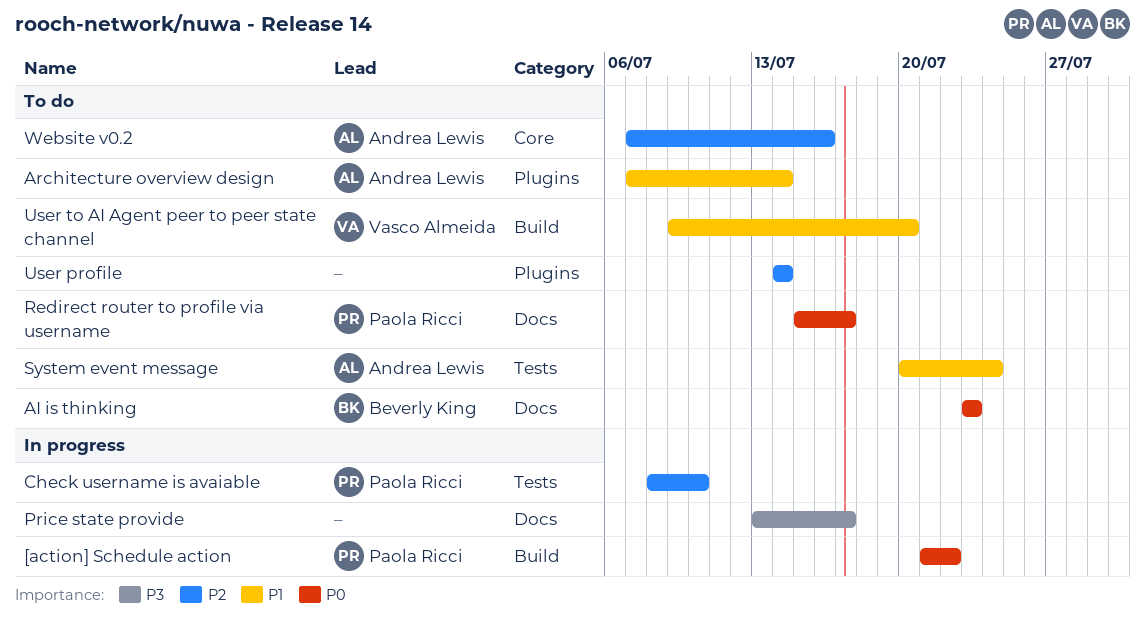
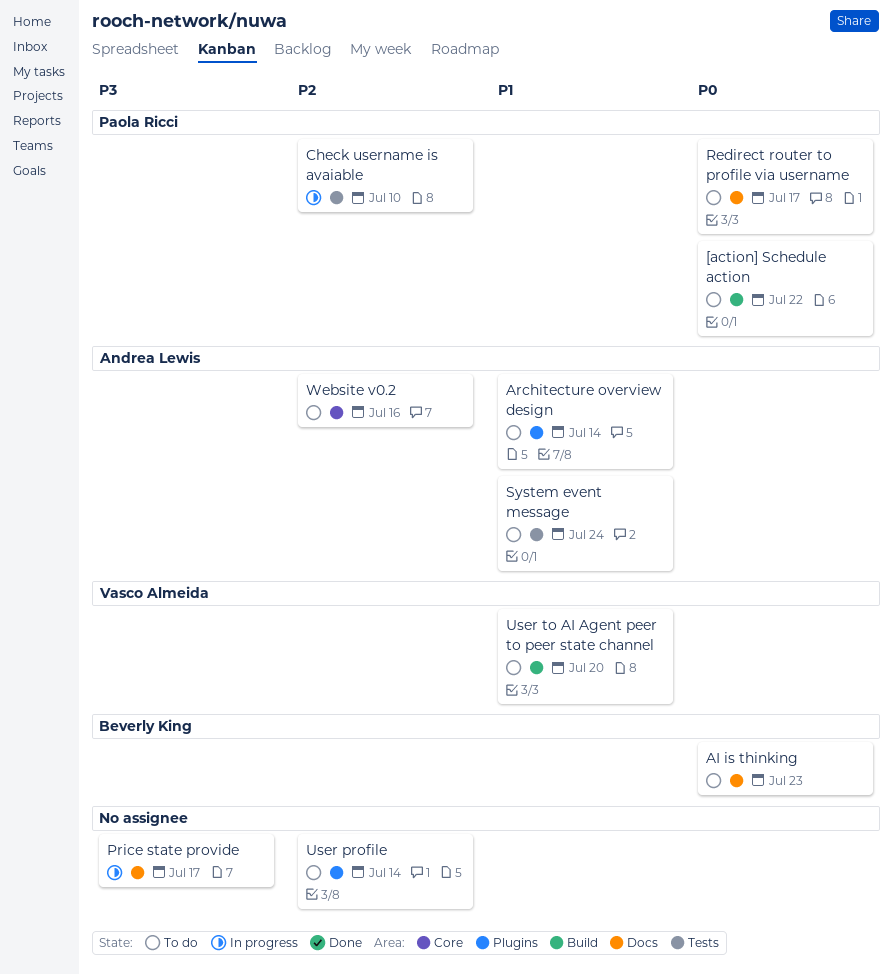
[action] Schedule action, status: In progress -> To do

